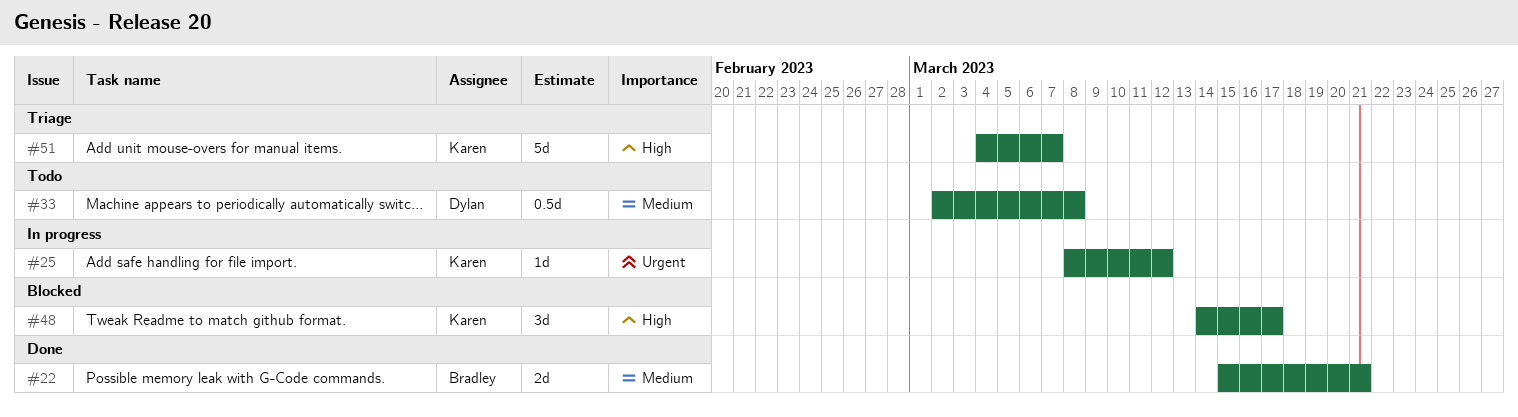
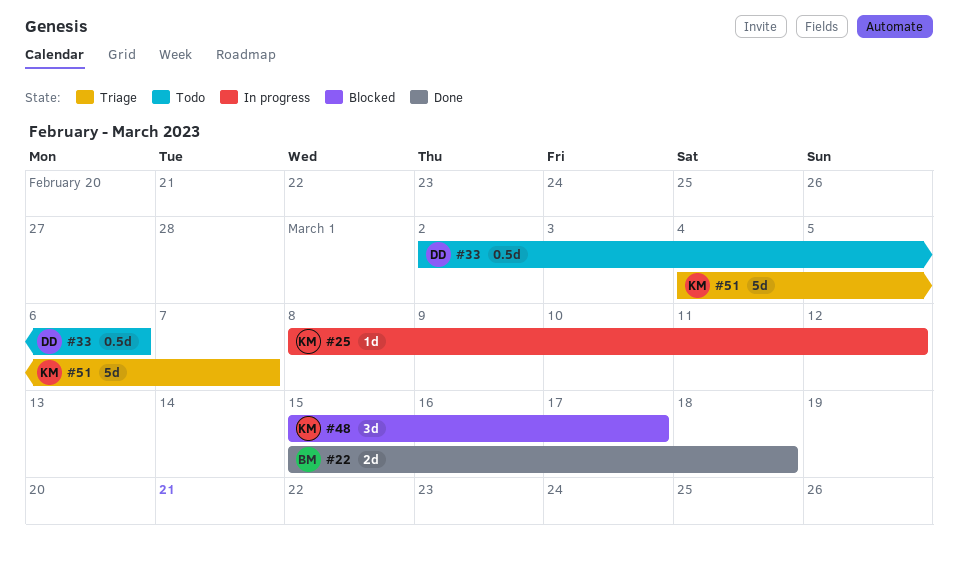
#22, due: Mar 21 -> Mar 18
#33, due: Mar 8 -> Mar 6
#48, start: Mar 14 -> Mar 15

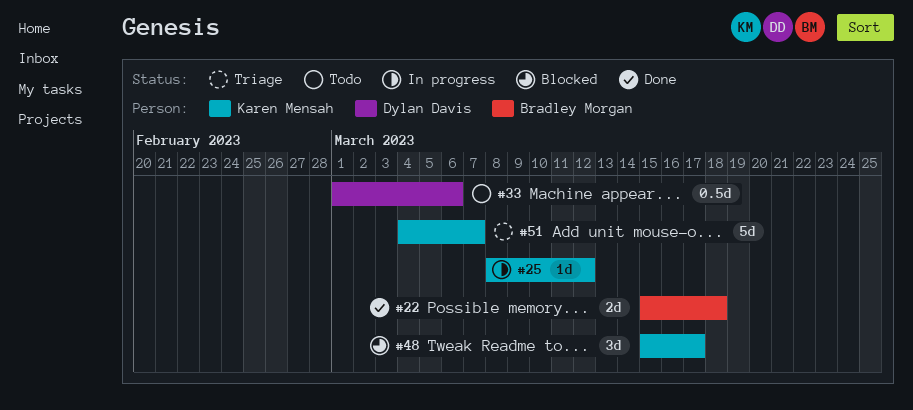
#33, start: Mar 2 -> Mar 1

